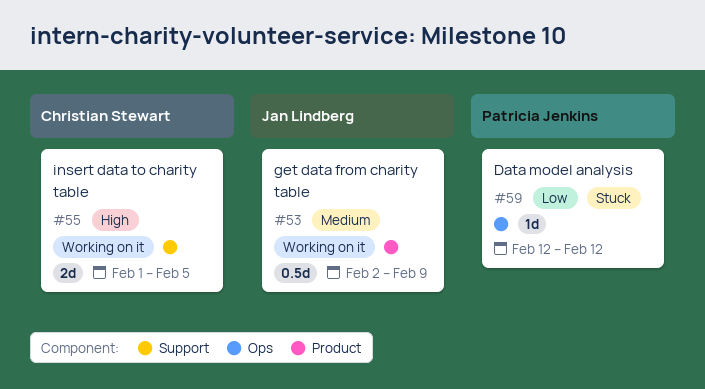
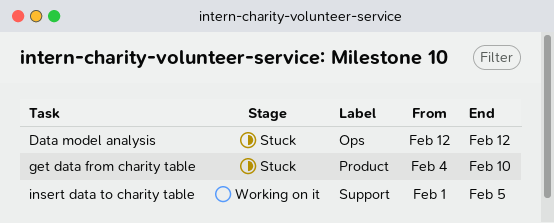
get data from charity table, status: Working on it -> Stuck
get data from charity table, start: Feb 2 -> Feb 4
get data from charity table, due: Feb 9 -> Feb 10

